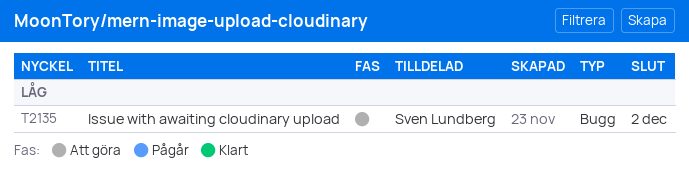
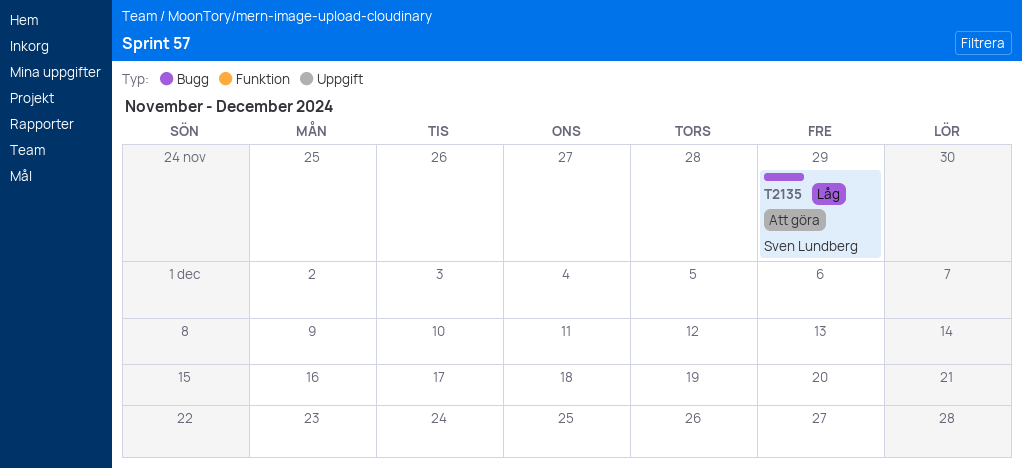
T2135, due: Dec 2 -> Nov 29

